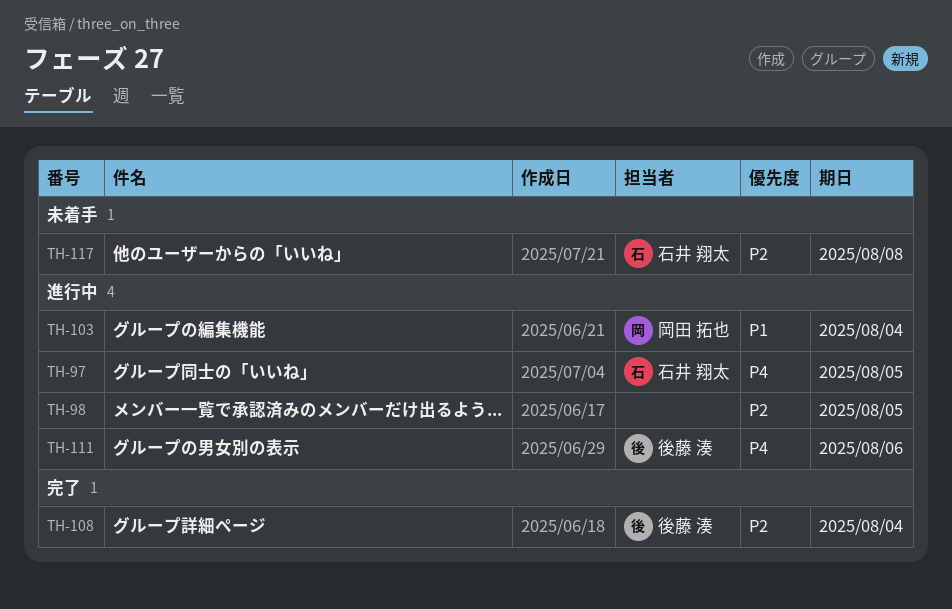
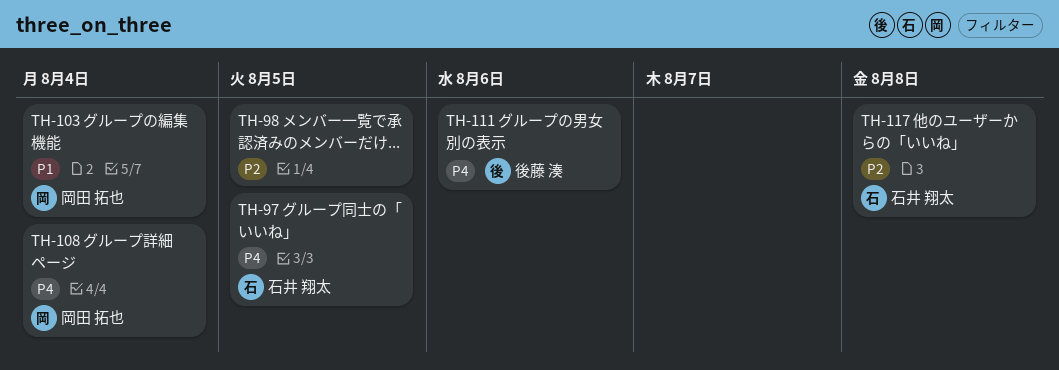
TH-108, owner: 後藤 湊 -> 岡田 拓也
TH-108, priority: P2 -> P4

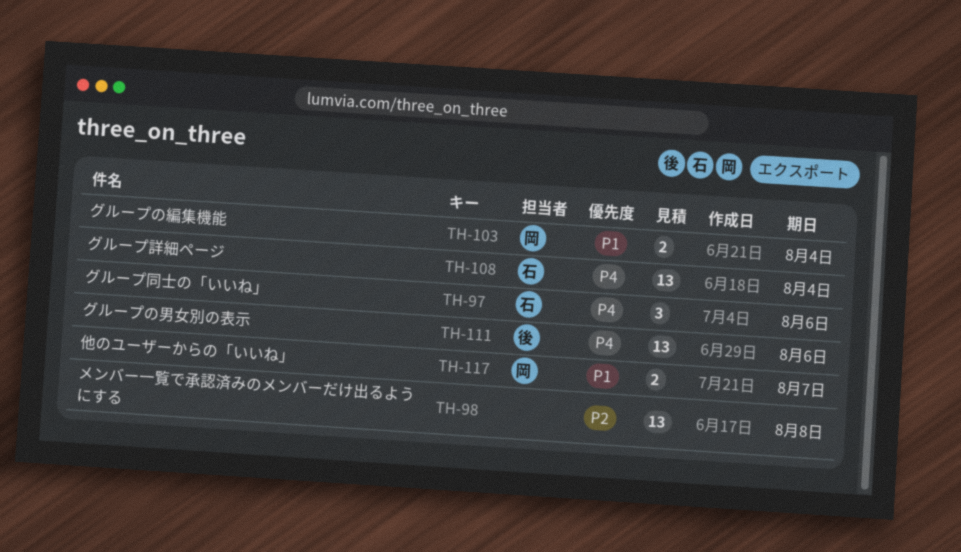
TH-97, due: Aug 5 -> Aug 6
TH-98, due: Aug 5 -> Aug 8
TH-108, owner: 岡田 拓也 -> 石井 翔太
TH-117, owner: 石井 翔太 -> 岡田 拓也
TH-117, priority: P2 -> P1
TH-117, due: Aug 8 -> Aug 7

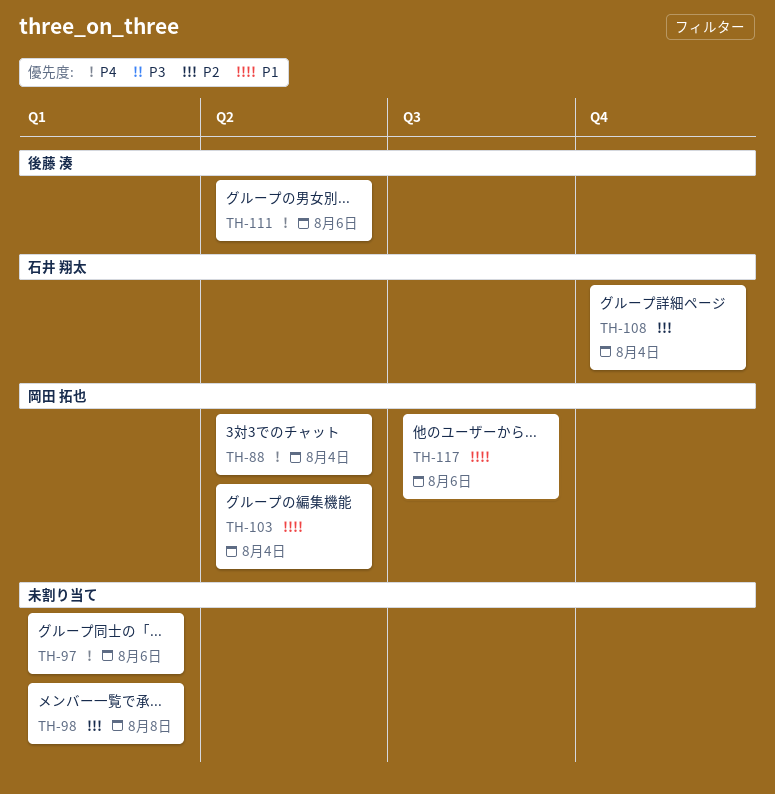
TH-88: none -> present
TH-97, owner: 石井 翔太 -> none
TH-108, priority: P4 -> P2
TH-117, due: Aug 7 -> Aug 6

